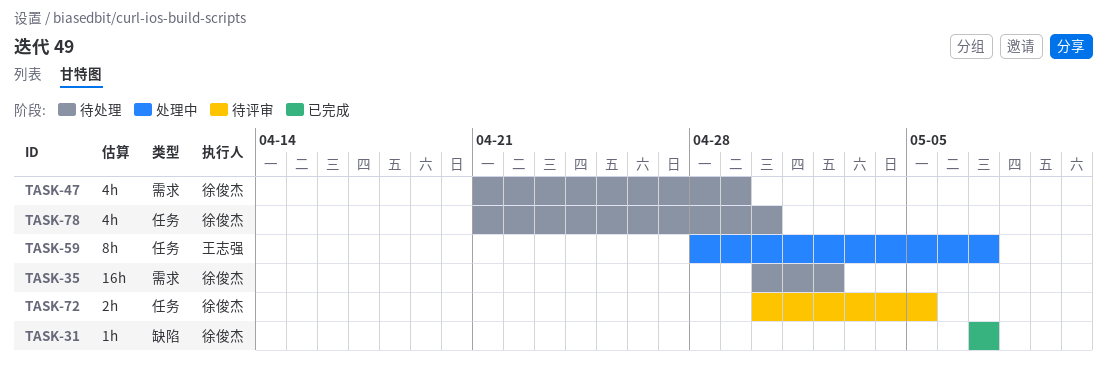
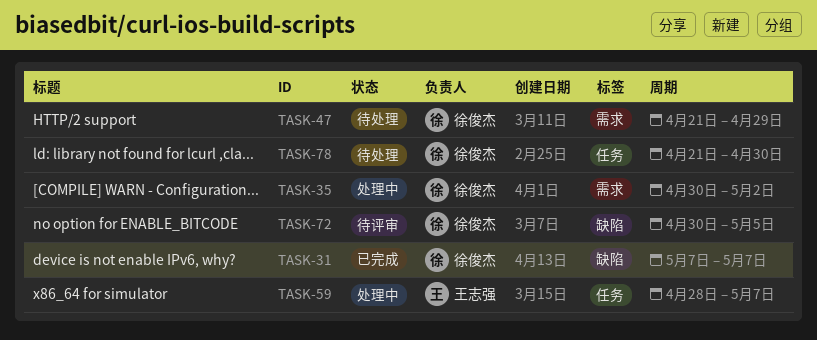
TASK-35, status: 待处理 -> 处理中
TASK-72, label: 任务 -> 缺陷

